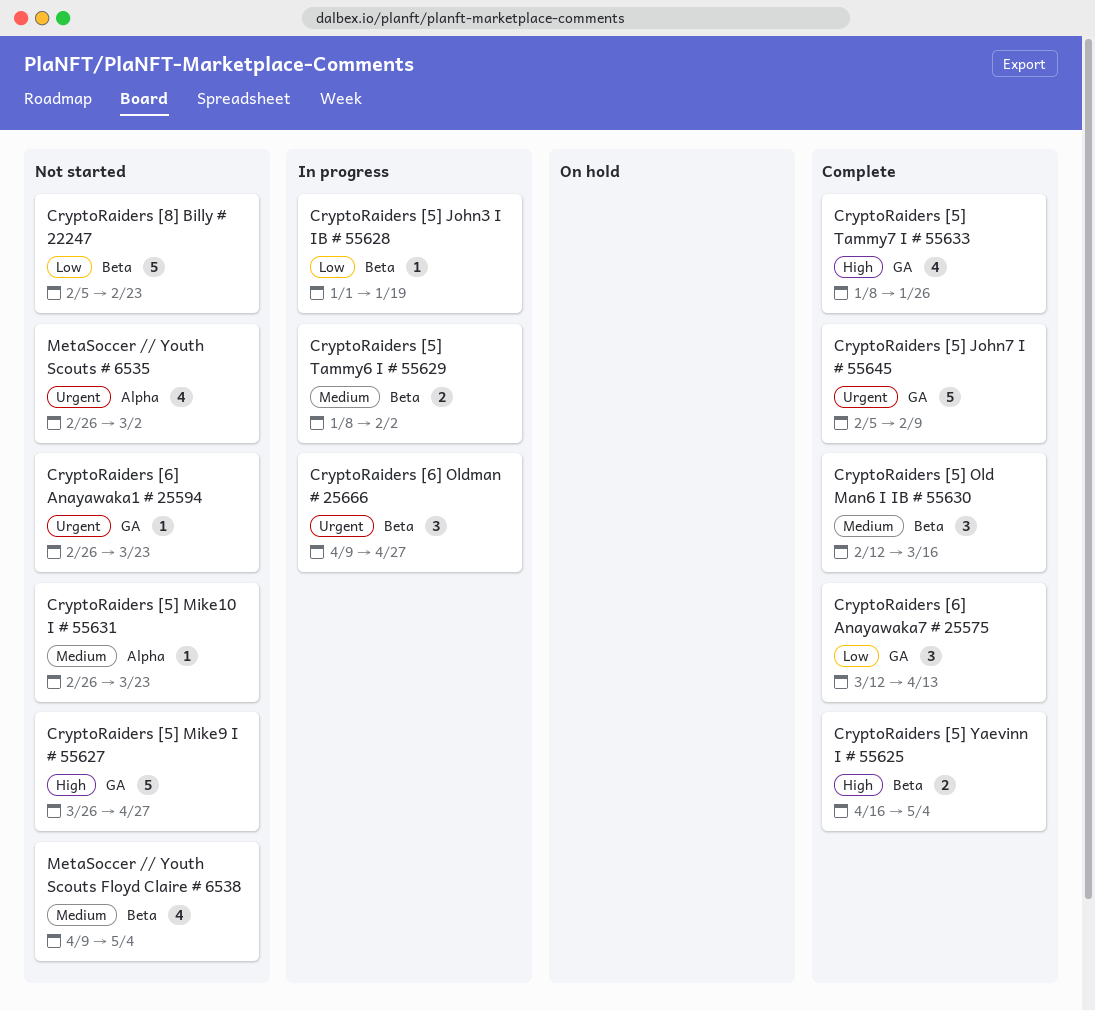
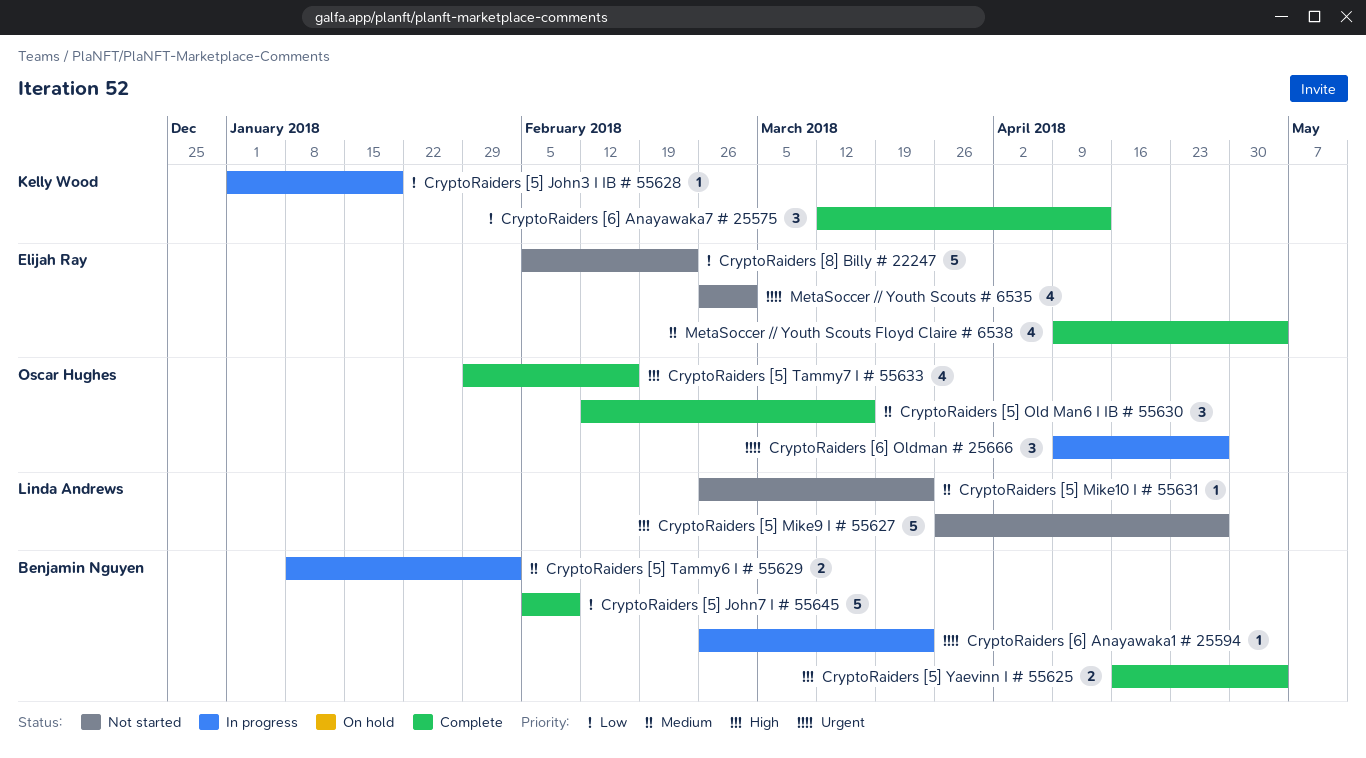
CryptoRaiders [5] John7 I # 55645, priority: Urgent -> Low
CryptoRaiders [5] Tammy7 I # 55633, start: Jan 8 -> Jan 29
CryptoRaiders [5] Tammy7 I # 55633, due: Jan 26 -> Feb 16
CryptoRaiders [6] Anayawaka1 # 25594, status: Not started -> In progress
MetaSoccer // Youth Scouts Floyd Claire # 6538, status: Not started -> Complete

